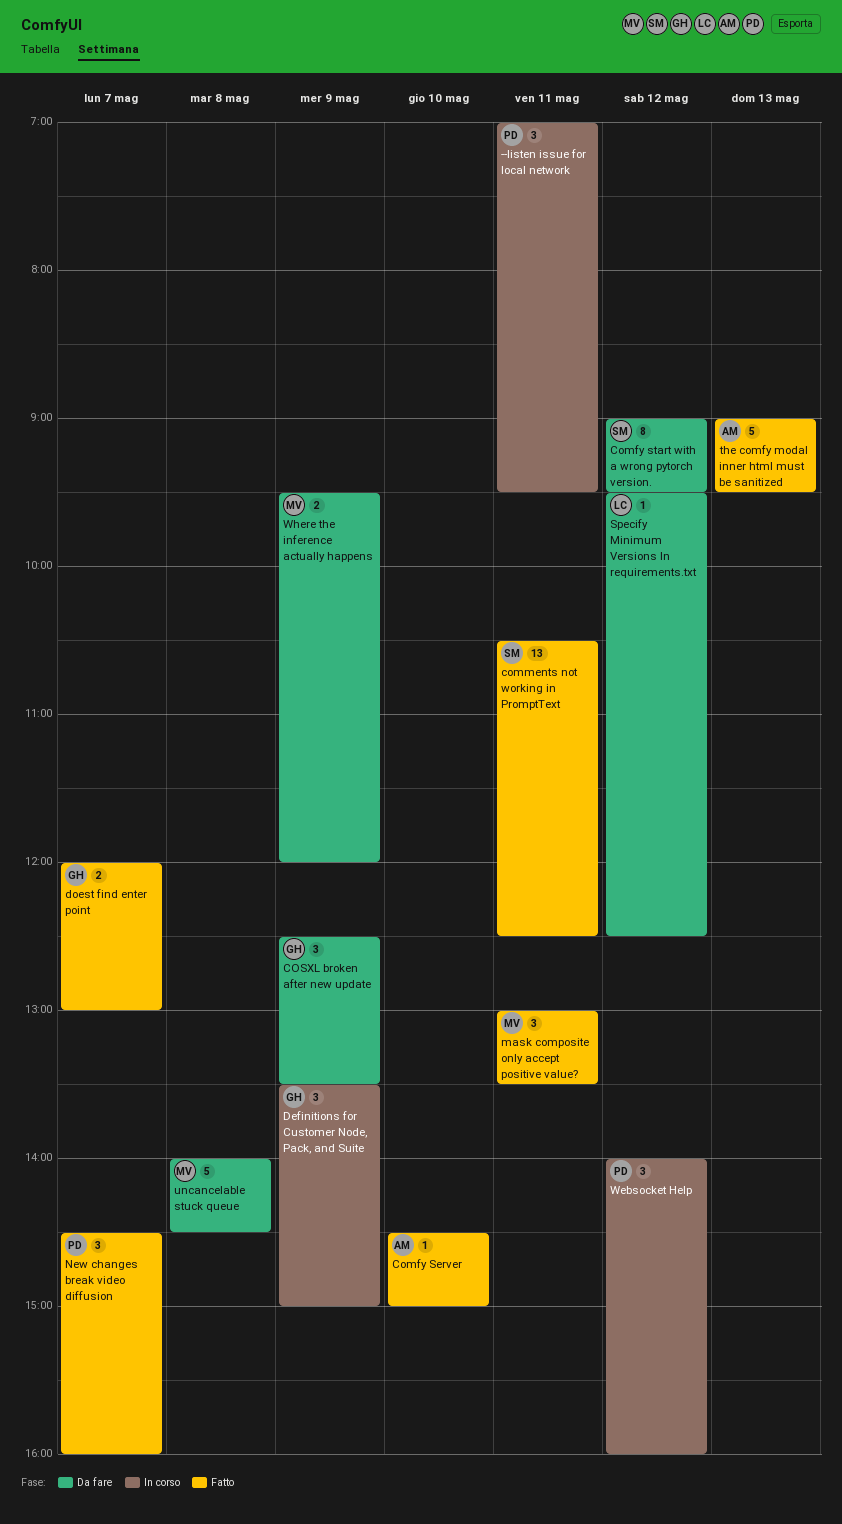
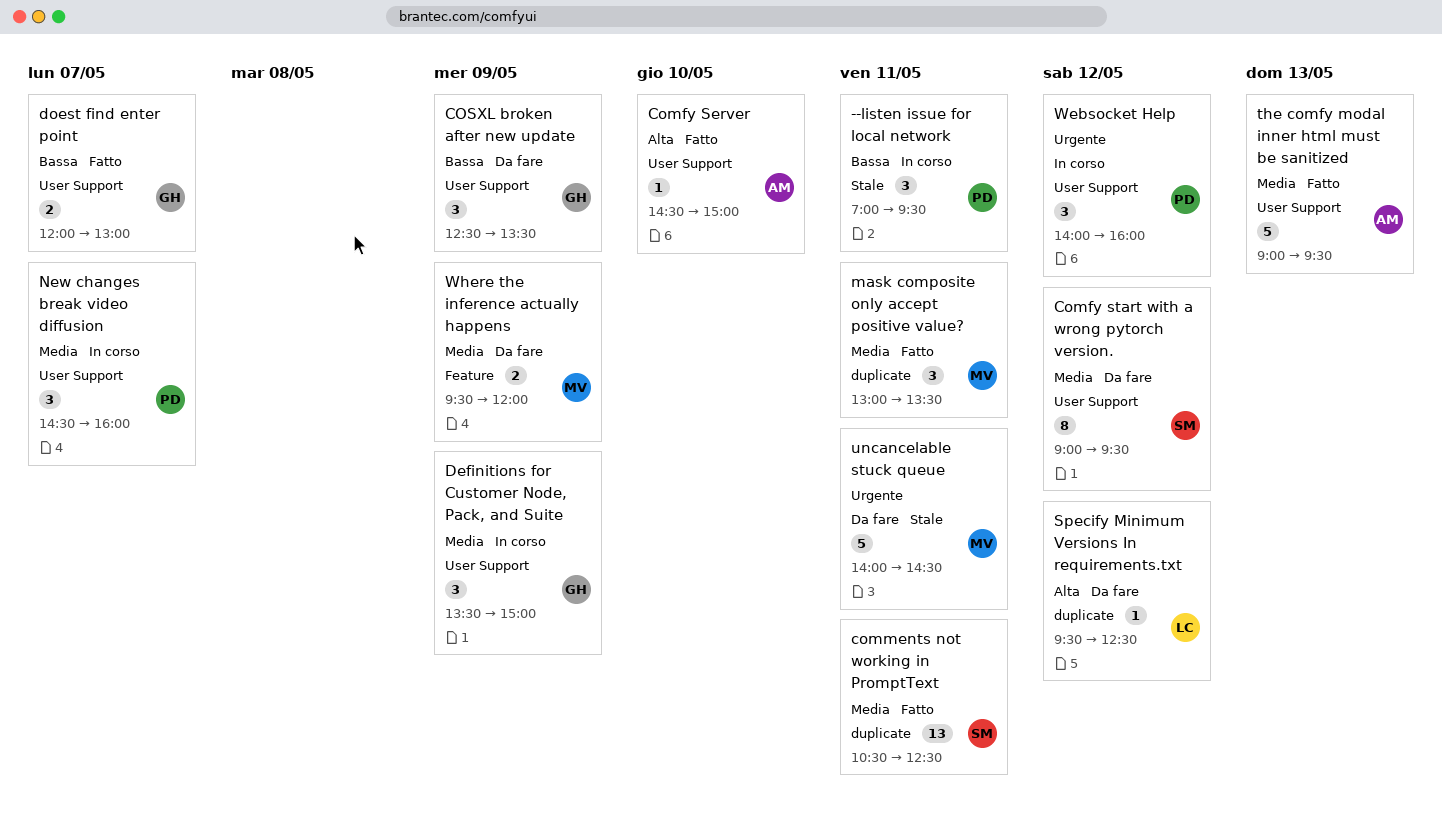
New changes break video diffusion, status: Fatto -> In corso
uncancelable stuck queue, day: May 8 -> May 11

